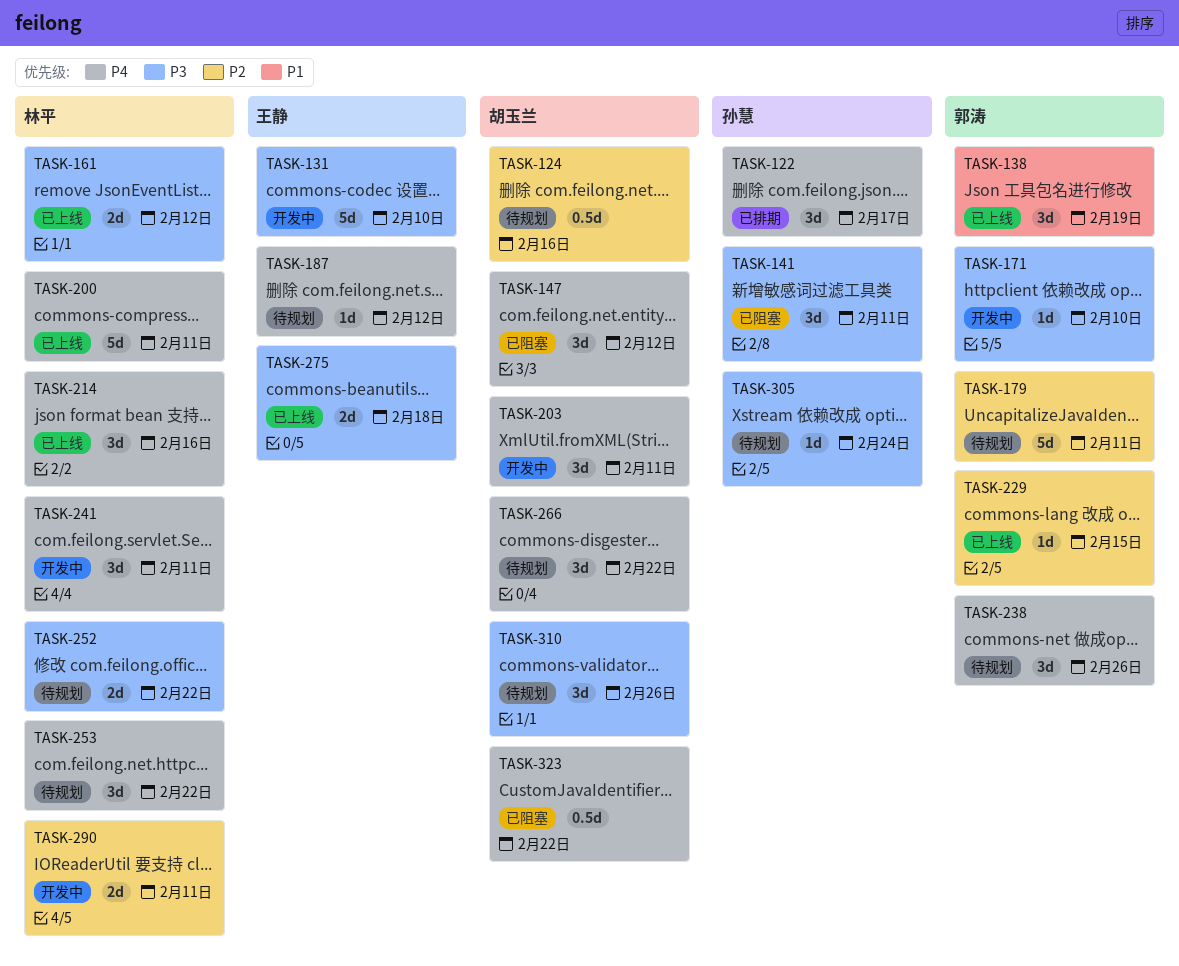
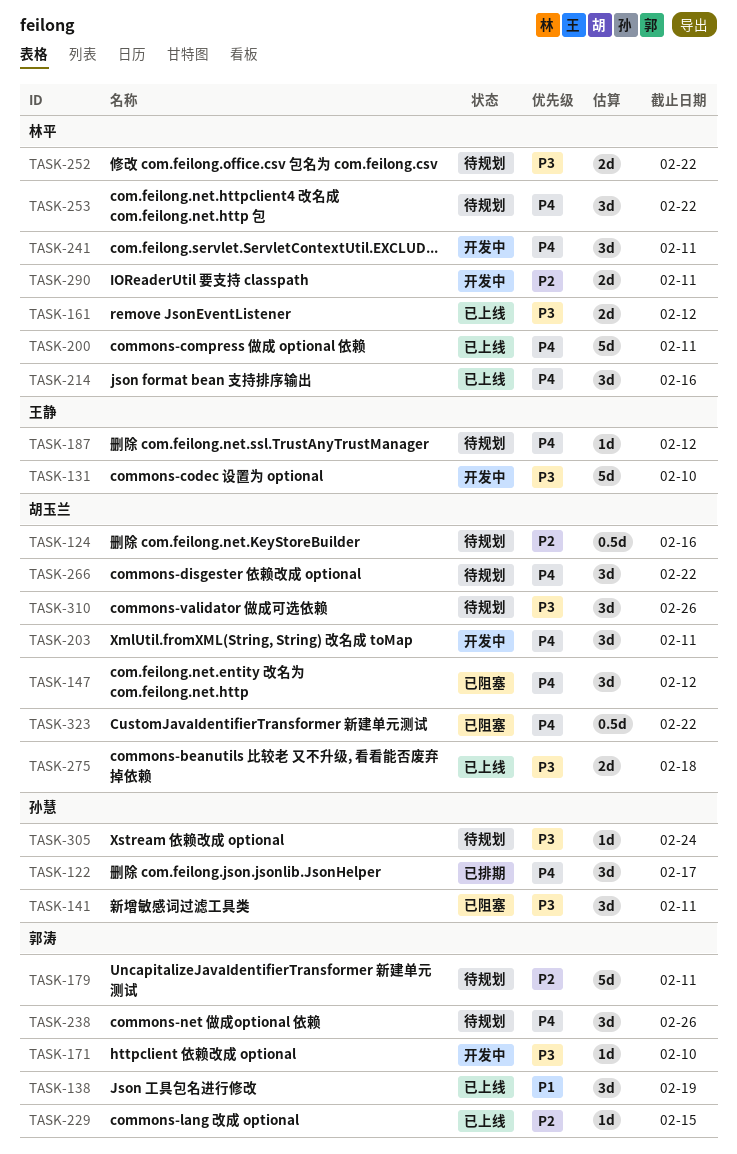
TASK-275, owner: 王静 -> 胡玉兰

